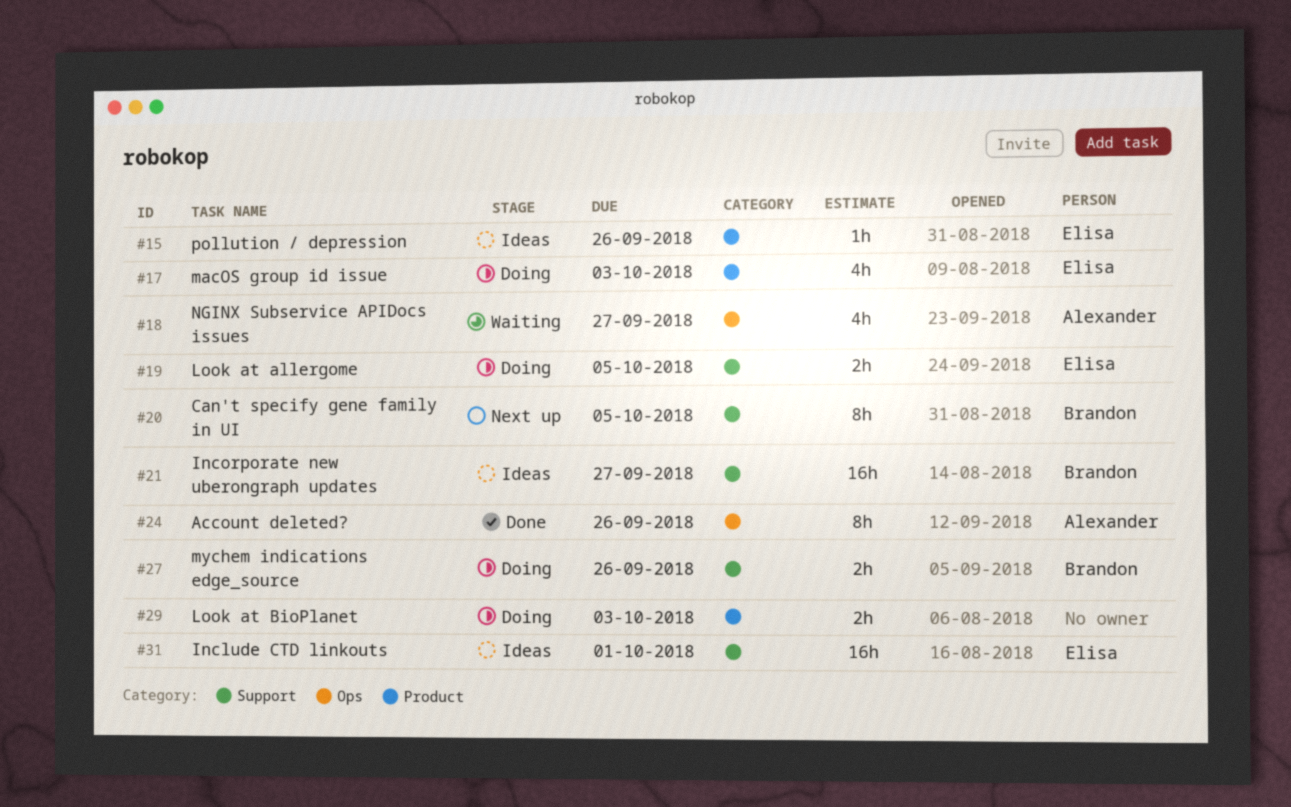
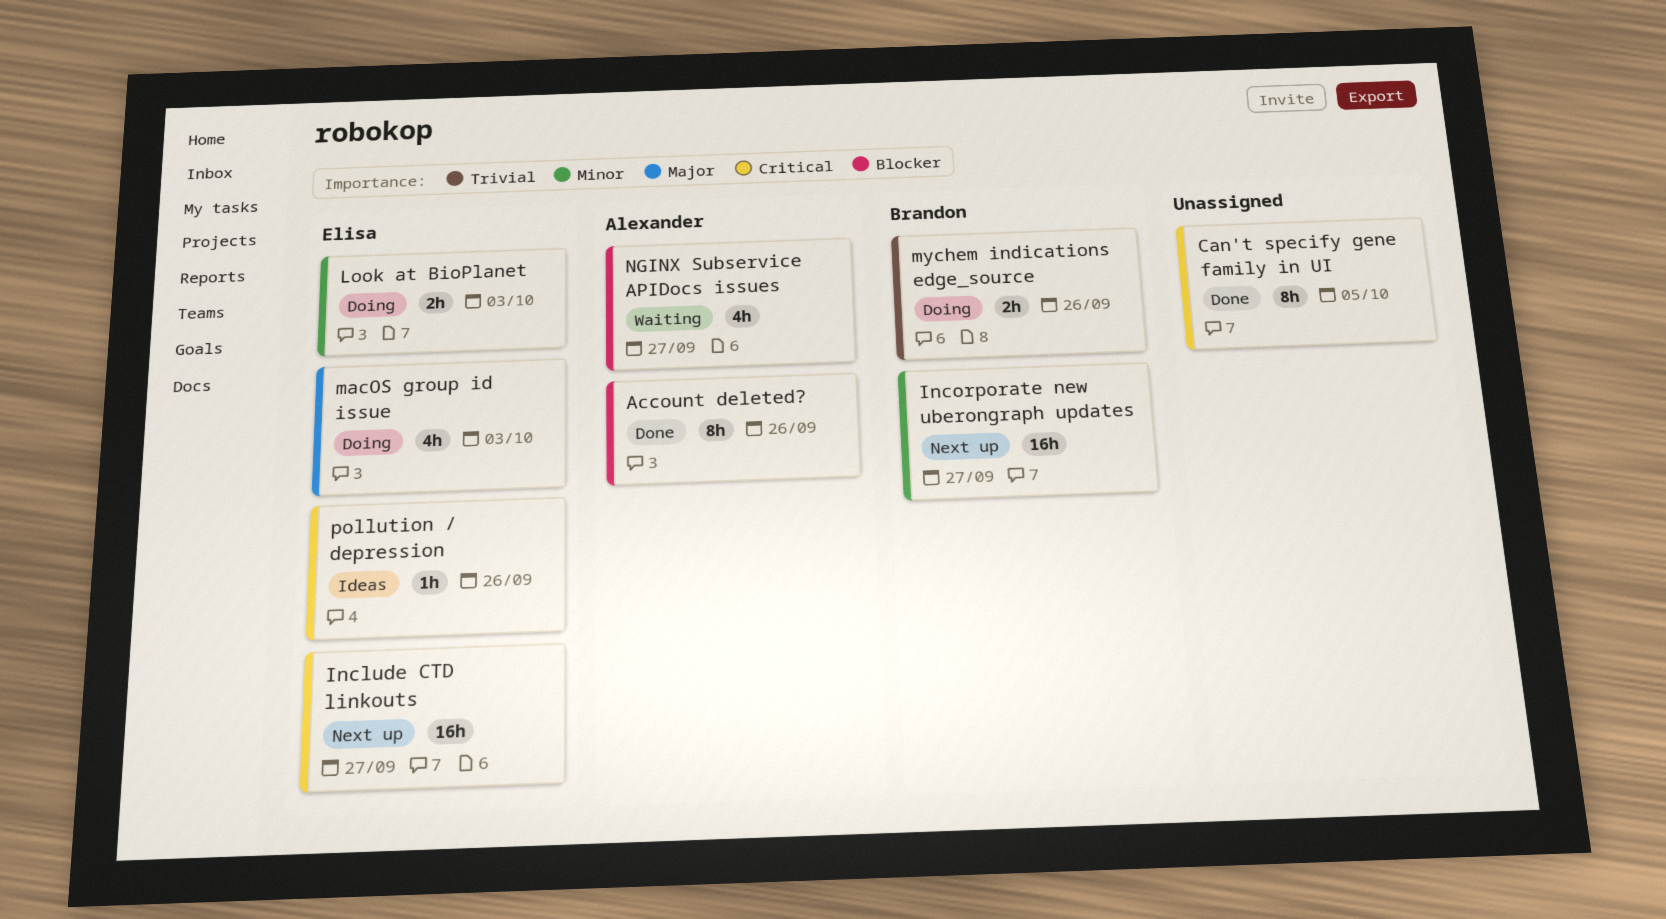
Can't specify gene family in UI, status: Next up -> Done
Can't specify gene family in UI, owner: Brandon -> none
Include CTD linkouts, status: Ideas -> Next up
Include CTD linkouts, due: Oct 1 -> Sep 27
Incorporate new uberongraph updates, status: Ideas -> Next up
Look at allergome: present -> none
Look at BioPlanet, owner: none -> Elisa

